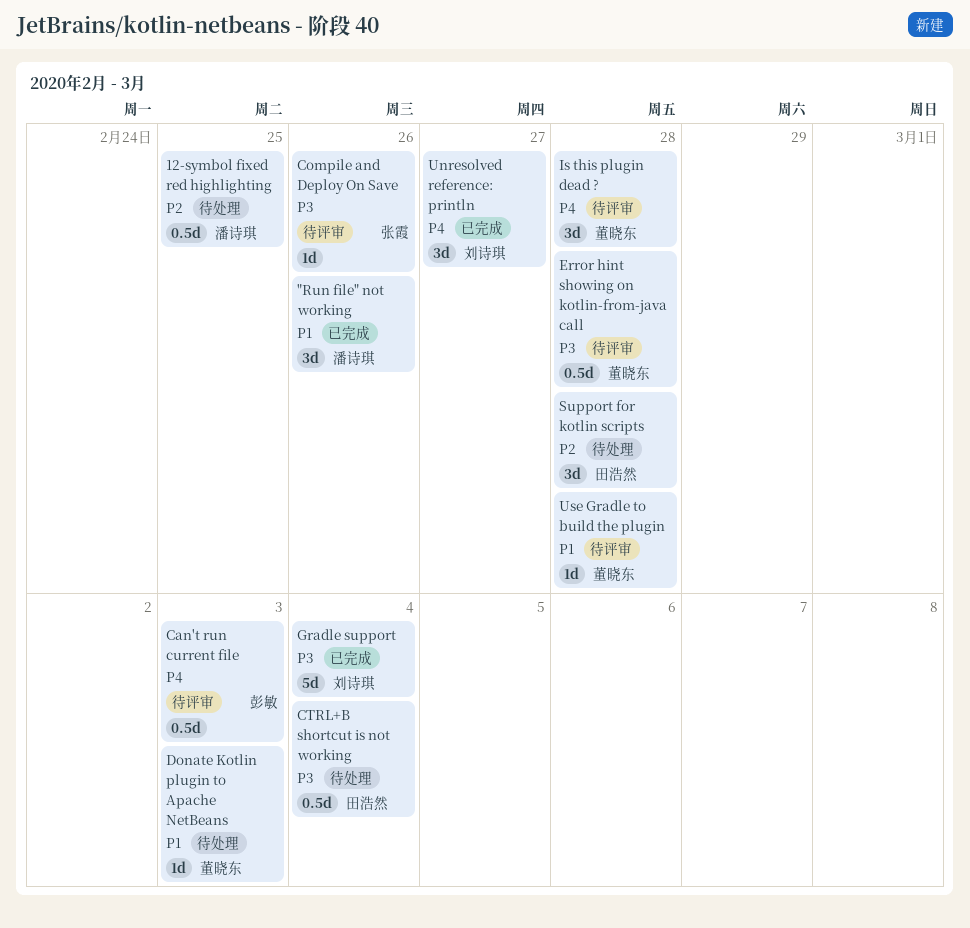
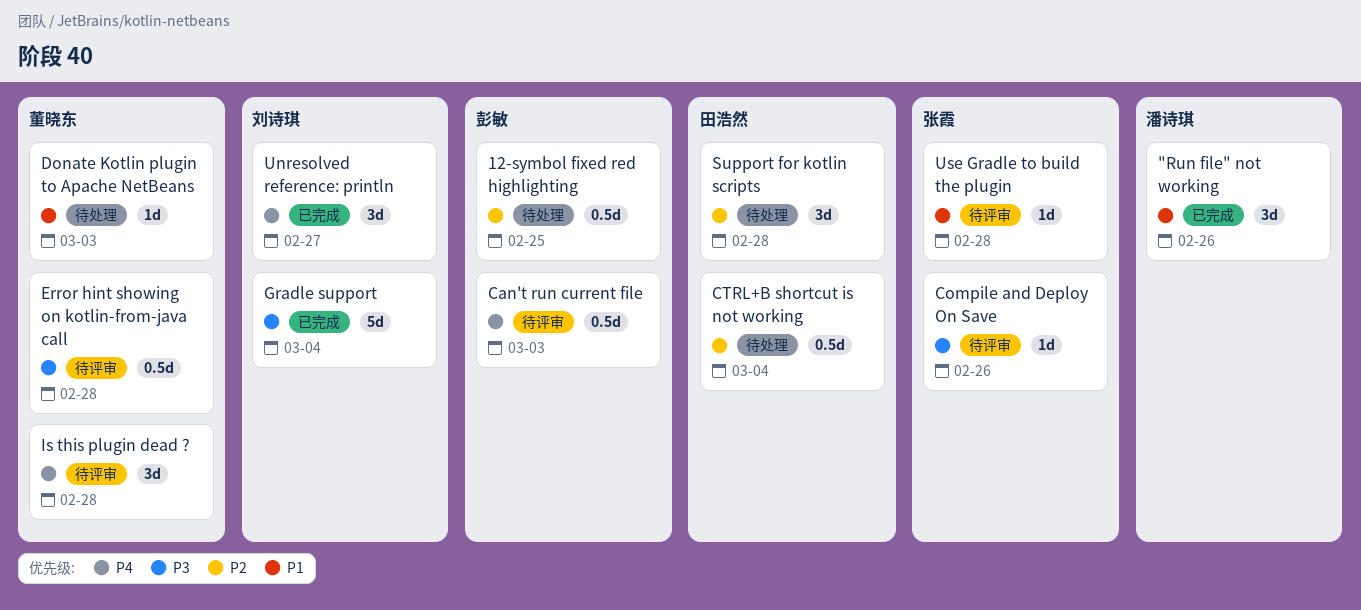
12-symbol fixed red highlighting, owner: 潘诗琪 -> 彭敏
CTRL+B shortcut is not working, priority: P3 -> P2
Use Gradle to build the plugin, owner: 董晓东 -> 张霞

